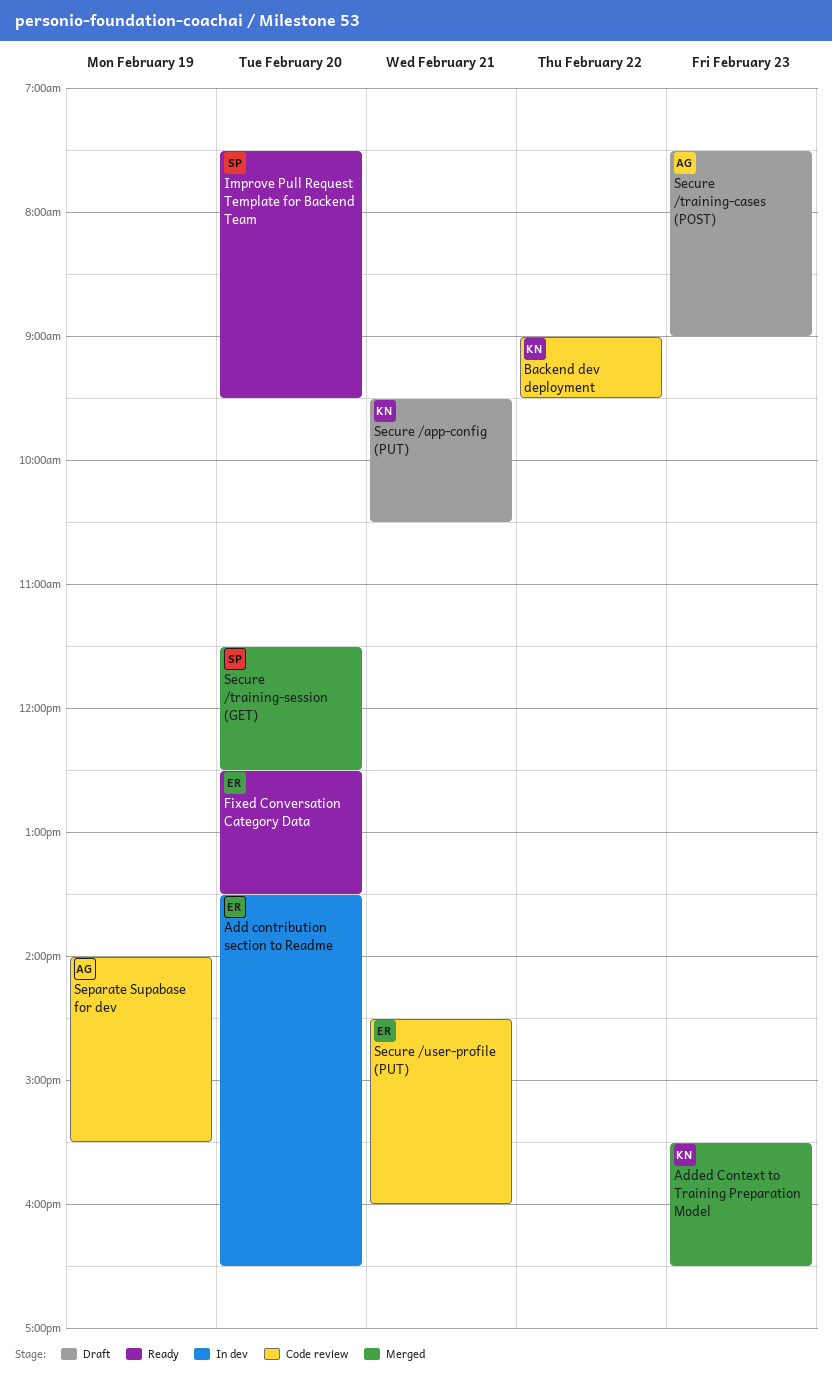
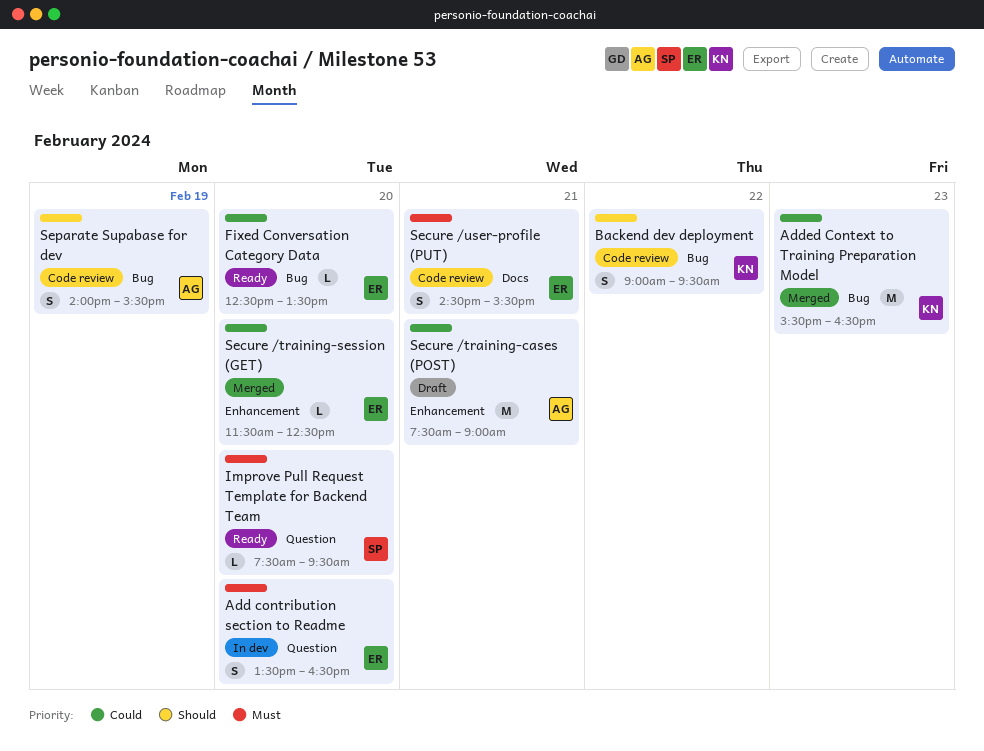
Secure /app-config (PUT): present -> none
Secure /training-cases (POST), day: Feb 23 -> Feb 21
Secure /training-session (GET), owner: SP -> ER
Secure /user-profile (PUT), ends: 16:00 -> 15:30

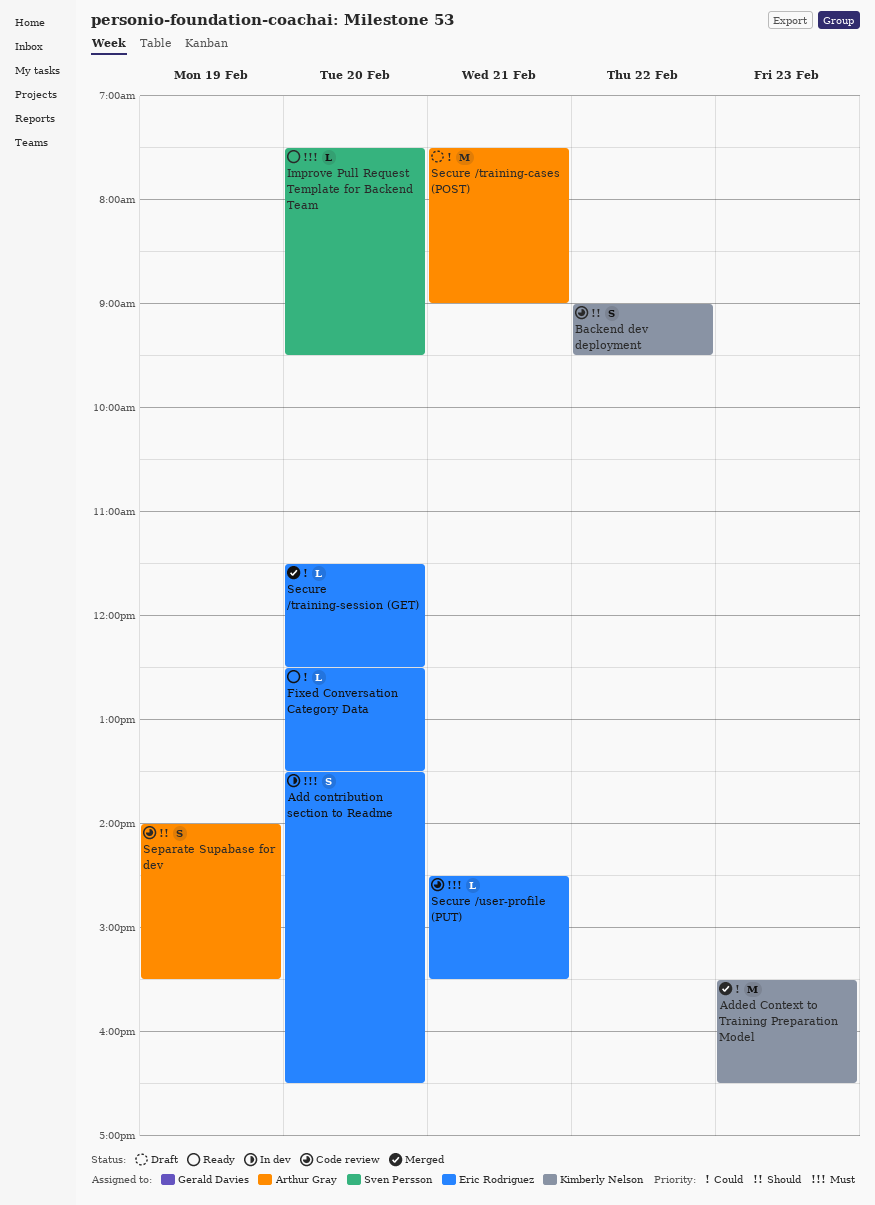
Secure /user-profile (PUT), estimate: S -> L

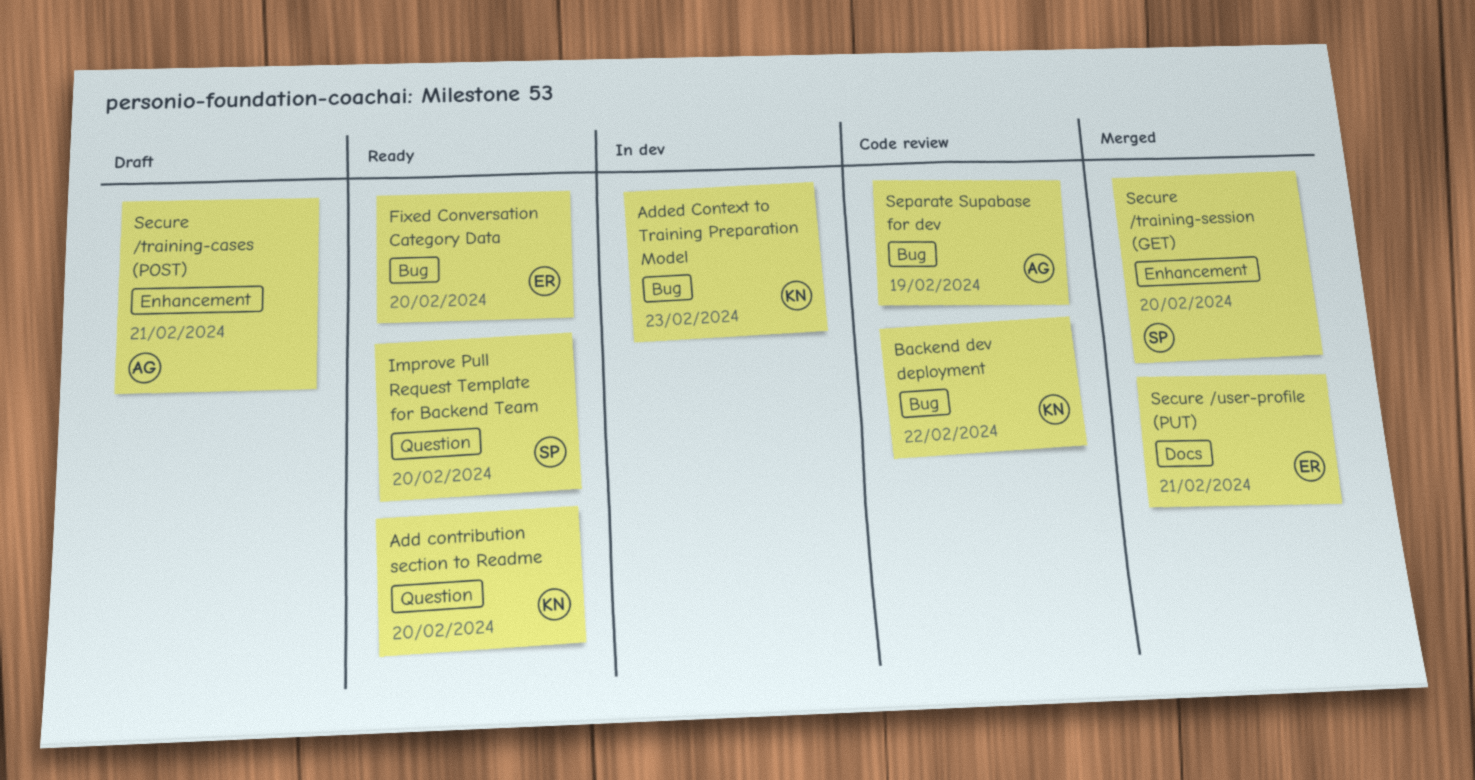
Add contribution section to Readme, status: In dev -> Ready
Add contribution section to Readme, owner: Eric Rodriguez -> Kimberly Nelson
Added Context to Training Preparation Model, status: Merged -> In dev
Secure /training-session (GET), owner: Eric Rodriguez -> Sven Persson
Secure /user-profile (PUT), status: Code review -> Merged

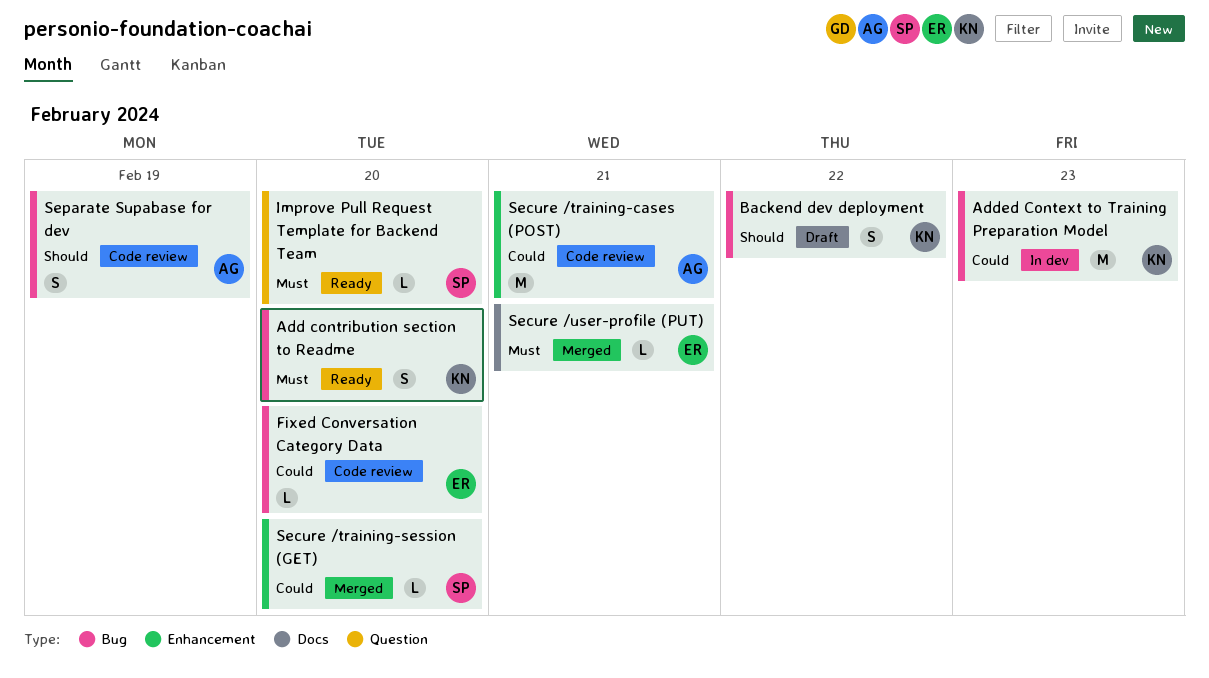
Add contribution section to Readme, label: Question -> Bug
Backend dev deployment, status: Code review -> Draft
Fixed Conversation Category Data, status: Ready -> Code review
Secure /training-cases (POST), status: Draft -> Code review

